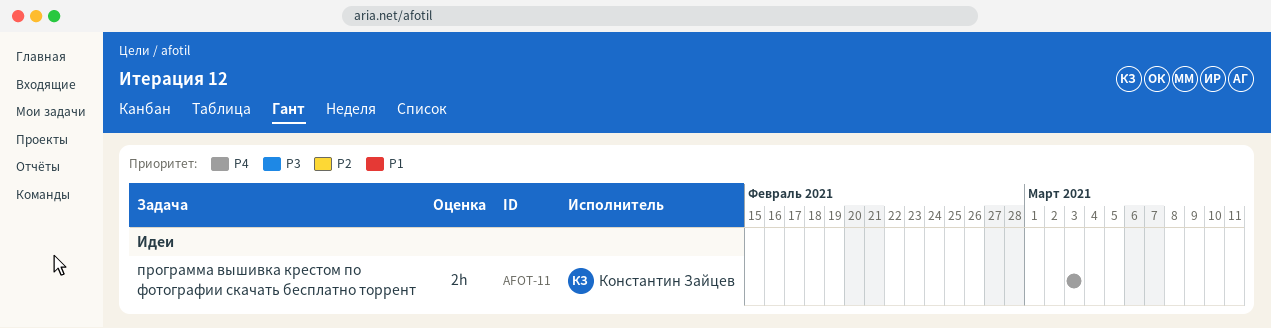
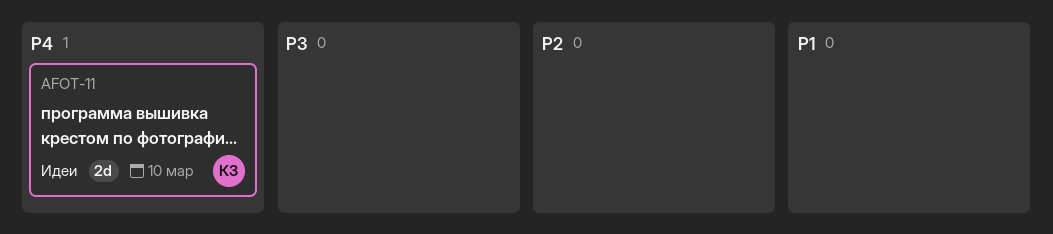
AFOT-11, estimate: 2h -> 2d
AFOT-11, due: Mar 3 -> Mar 10

